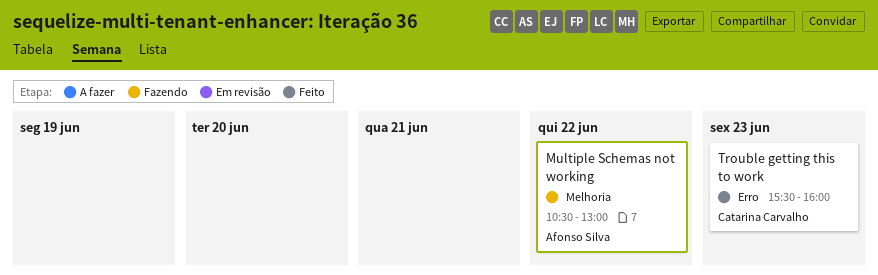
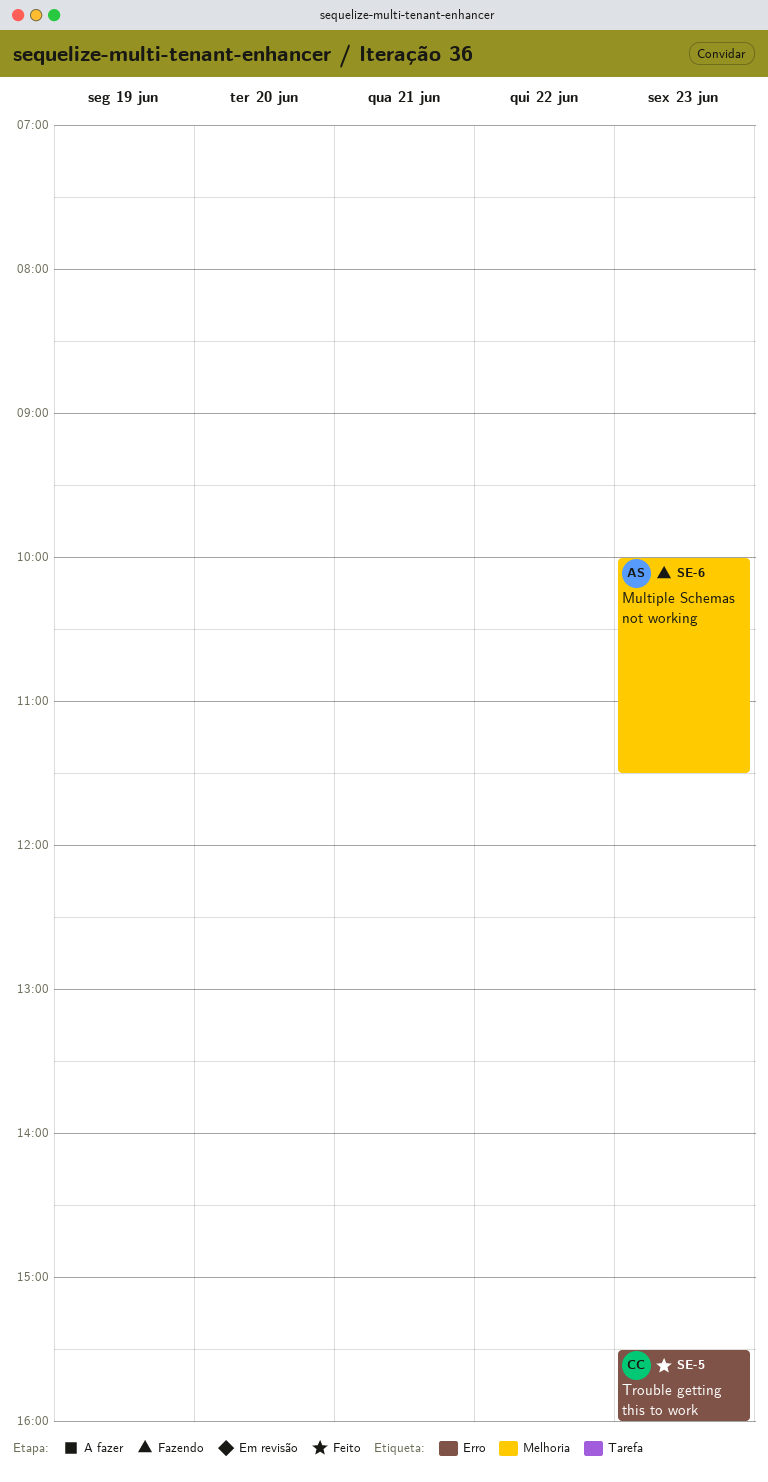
Multiple Schemas not working, day: Jun 22 -> Jun 23
Multiple Schemas not working, begins: 10:30 -> 10:00
Multiple Schemas not working, ends: 13:00 -> 11:30

